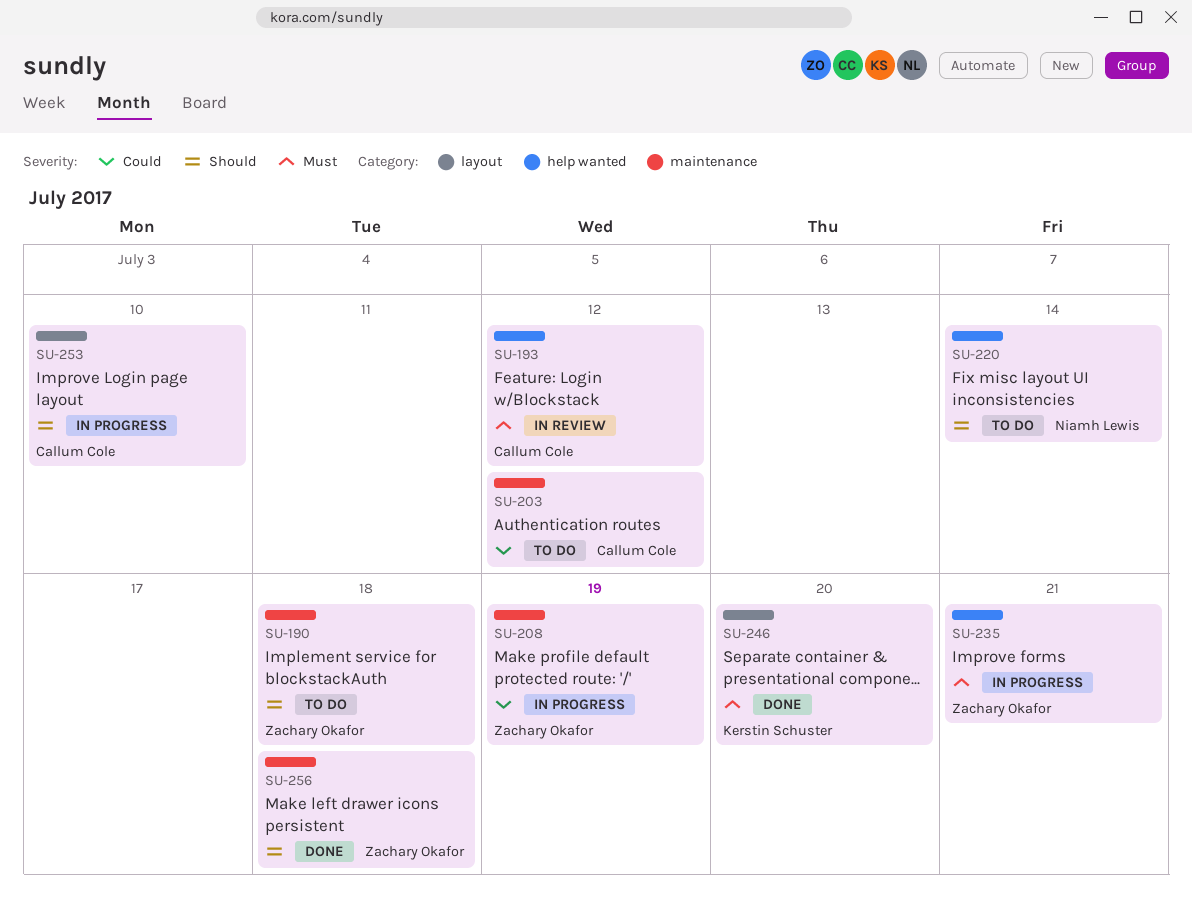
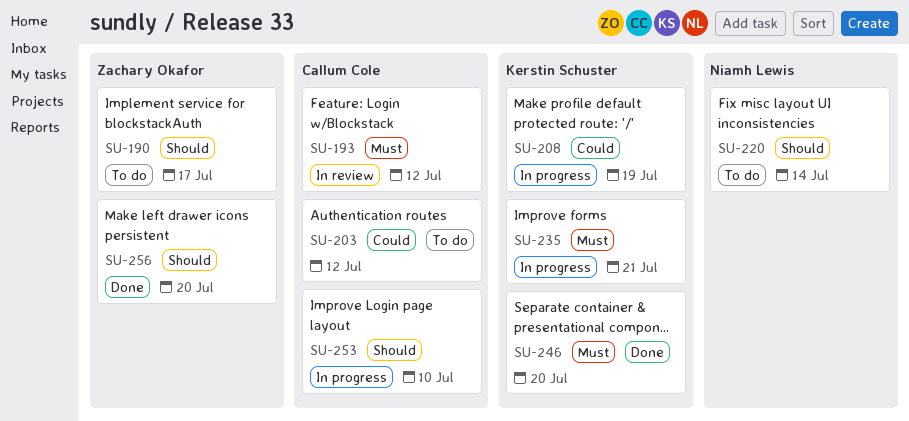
SU-190, due: Jul 18 -> Jul 17
SU-208, owner: Zachary Okafor -> Kerstin Schuster
SU-235, owner: Zachary Okafor -> Kerstin Schuster
SU-256, due: Jul 18 -> Jul 20

